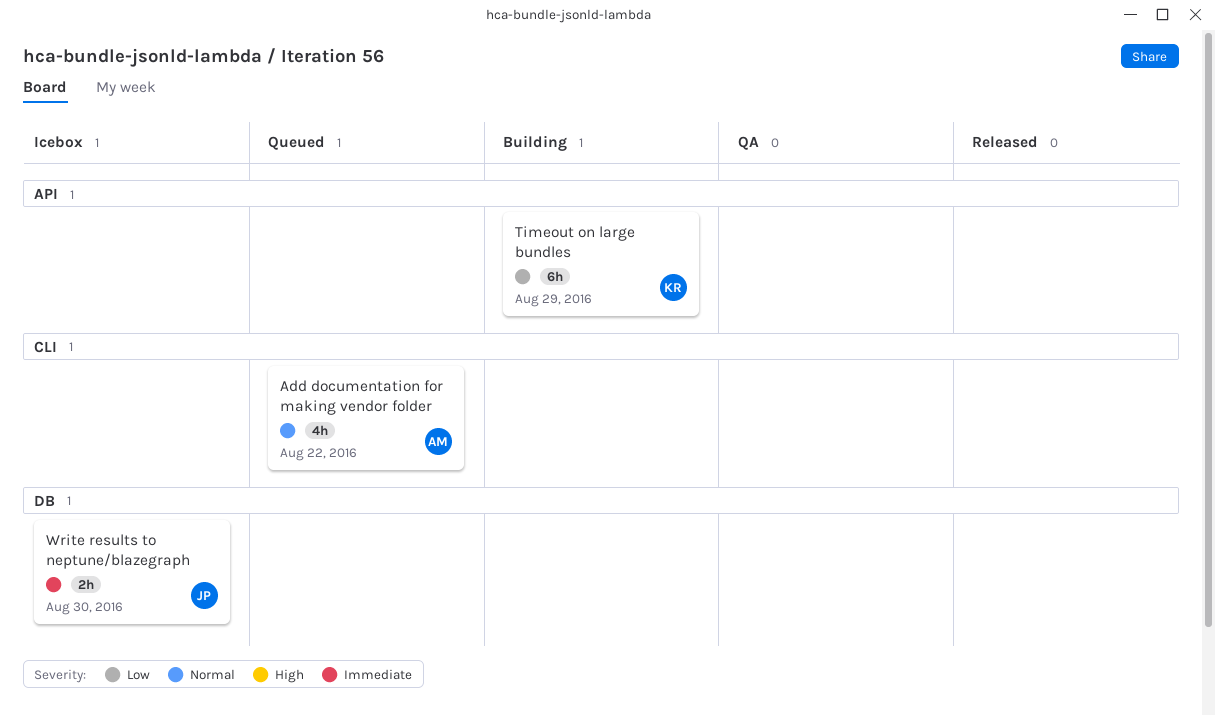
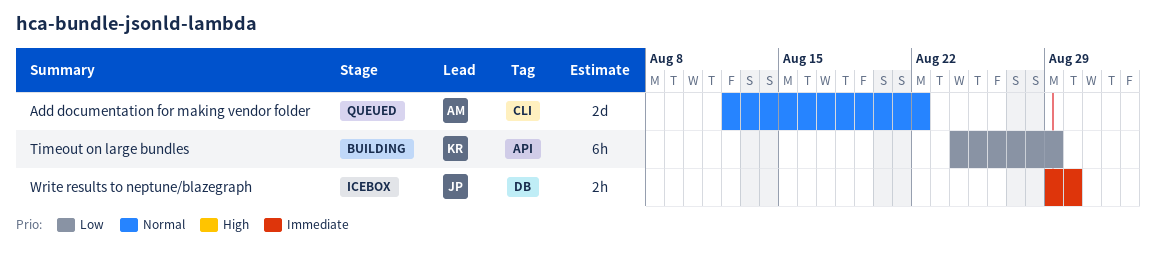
Add documentation for making vendor folder, estimate: 4h -> 2d

